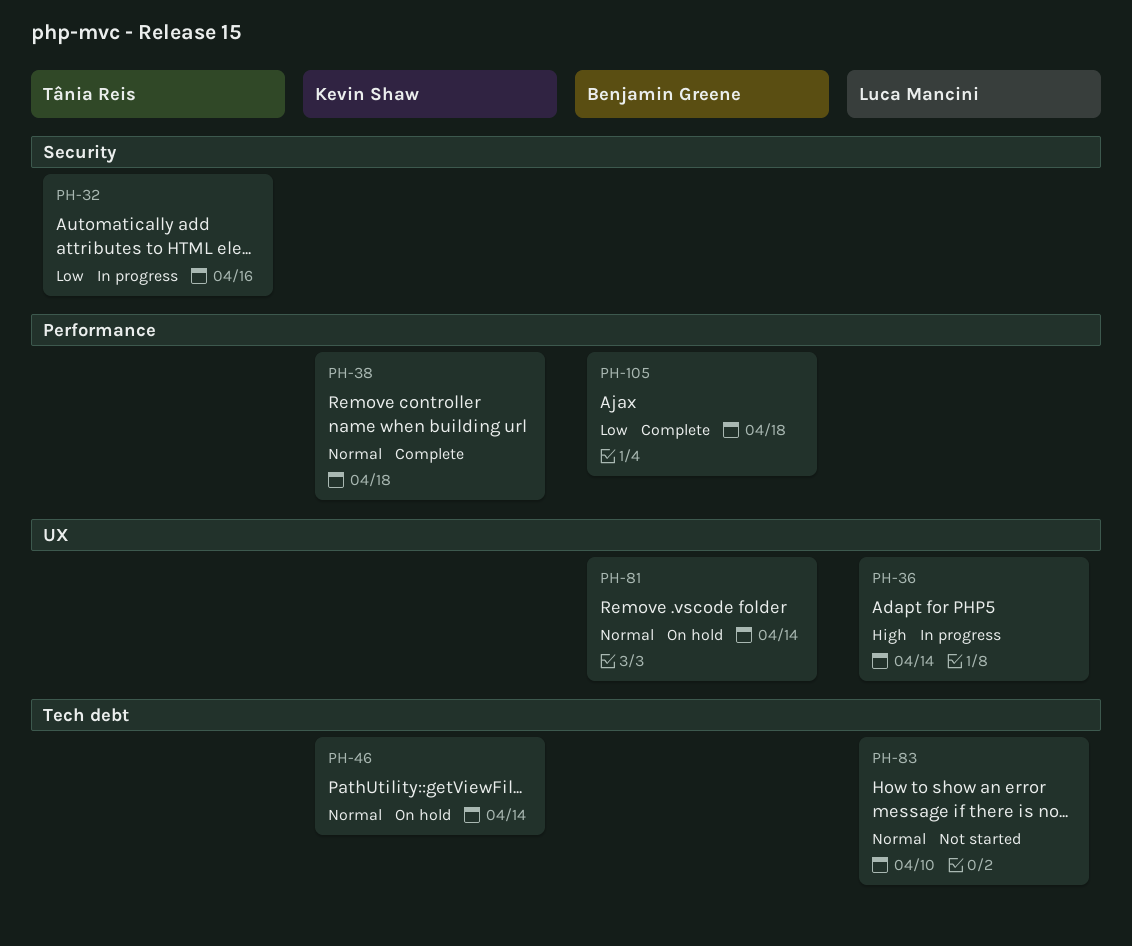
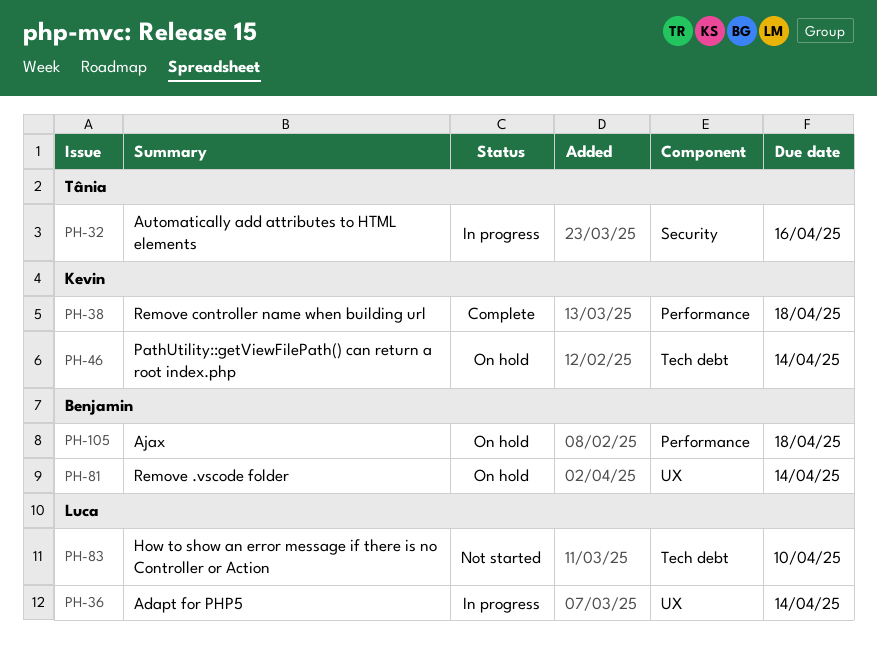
PH-105, status: Complete -> On hold

